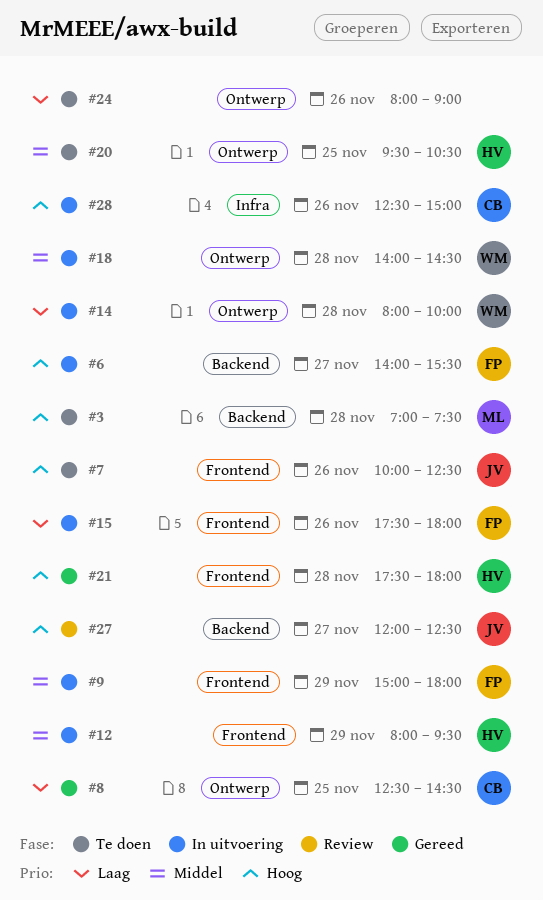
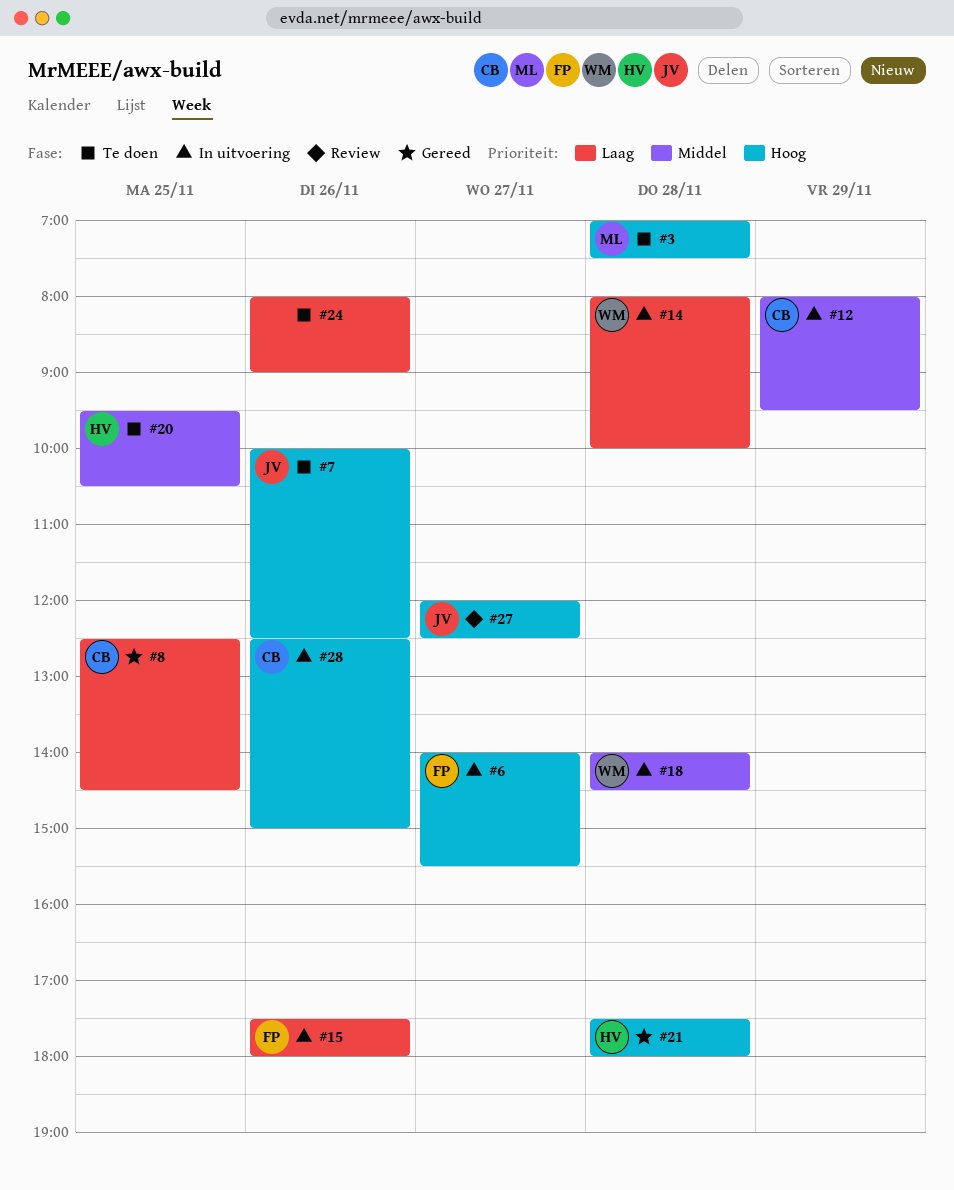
#9: present -> none
#12, owner: HV -> CB

